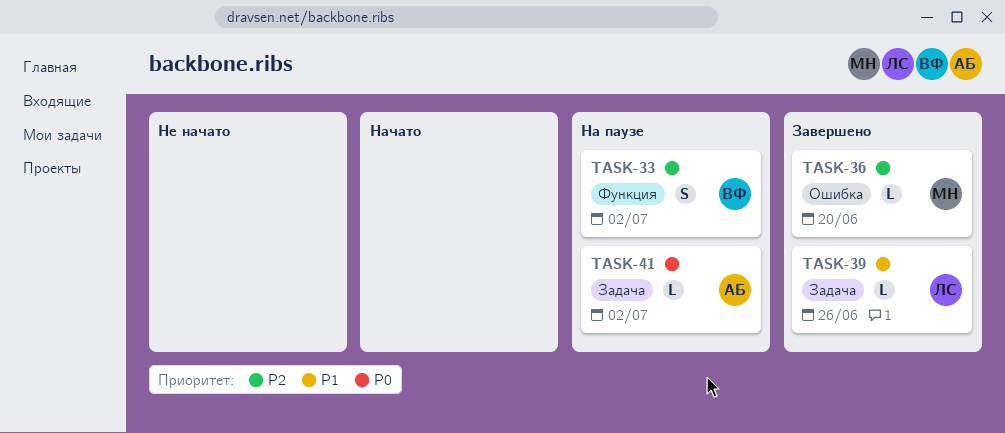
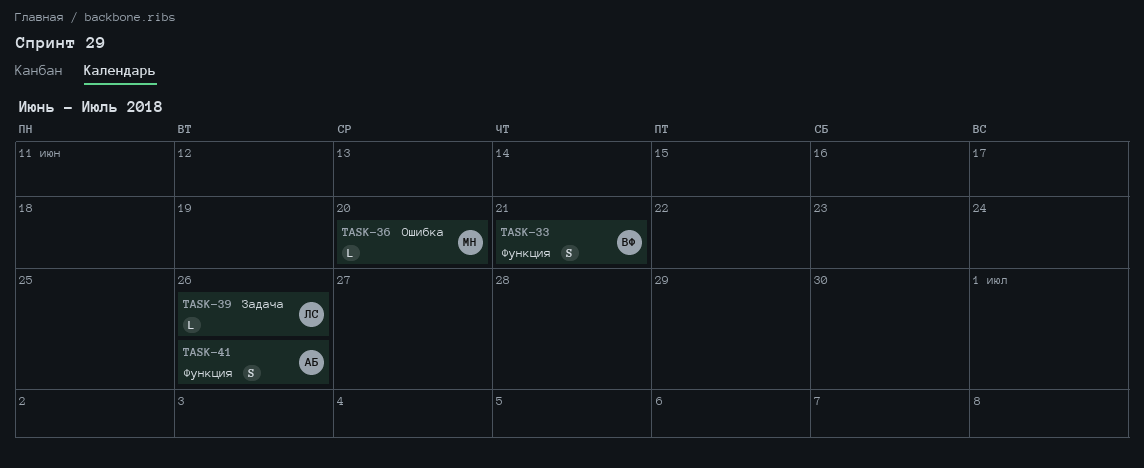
TASK-33, due: Jul 2 -> Jun 21
TASK-41, label: Задача -> Функция
TASK-41, estimate: L -> S
TASK-41, due: Jul 2 -> Jun 26

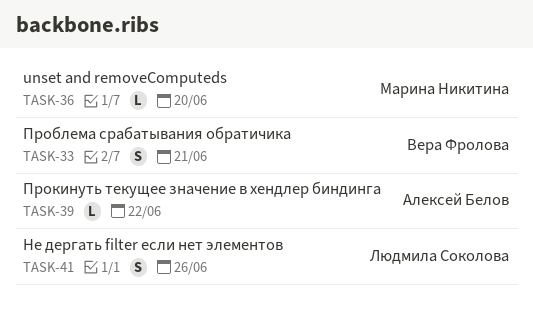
TASK-39, owner: Людмила Соколова -> Алексей Белов
TASK-39, due: Jun 26 -> Jun 22
TASK-41, owner: Алексей Белов -> Людмила Соколова

